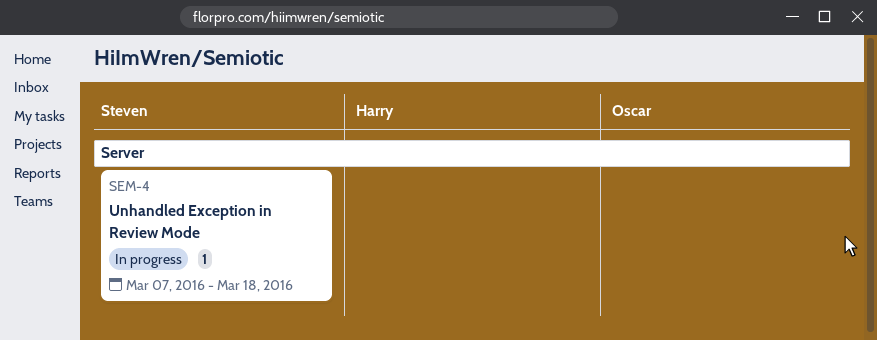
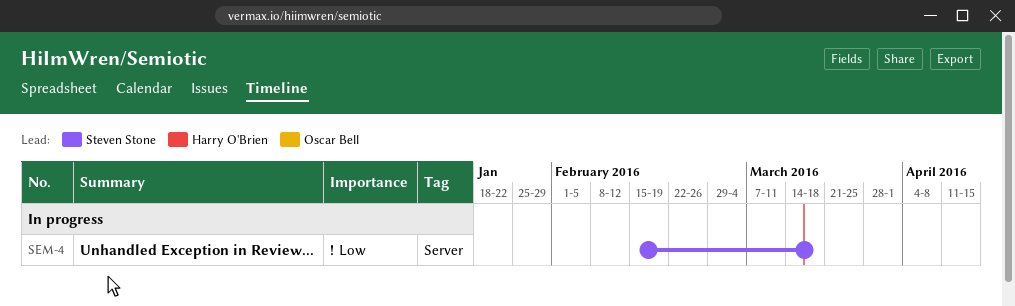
SEM-4, start: Mar 7 -> Feb 15

